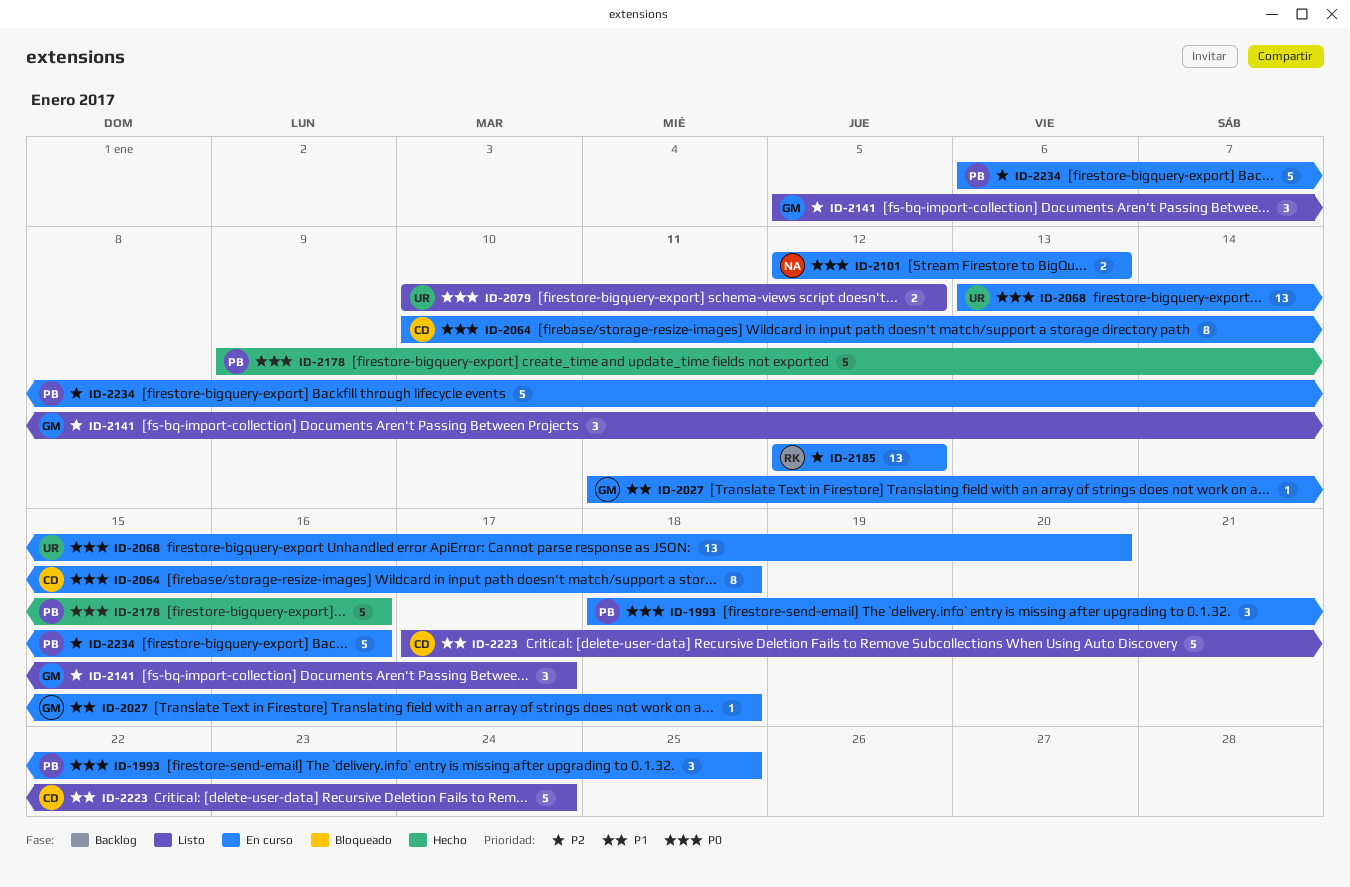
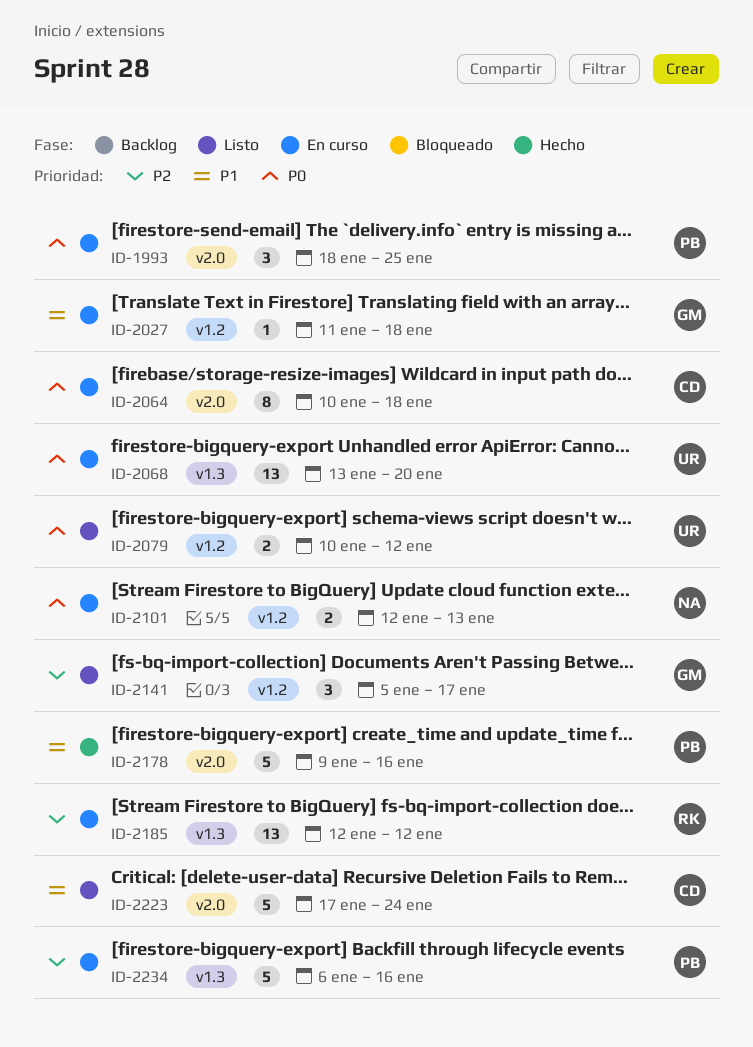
ID-2178, priority: P0 -> P1

